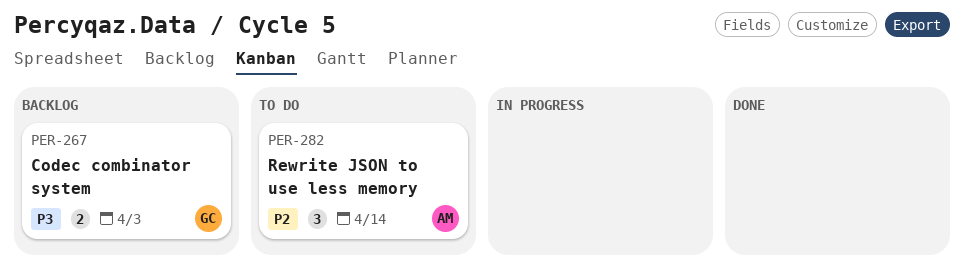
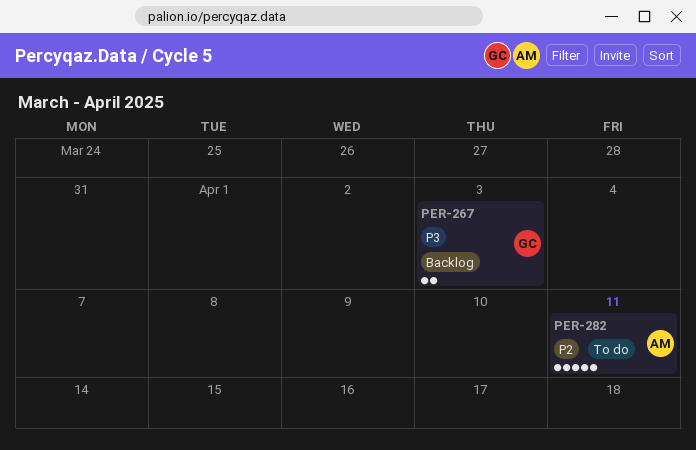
PER-282, estimate: 3 -> 5
PER-282, due: Apr 14 -> Apr 11

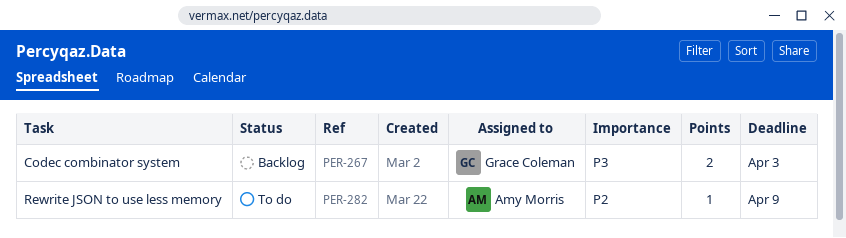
PER-282, estimate: 5 -> 1
PER-282, due: Apr 11 -> Apr 9

